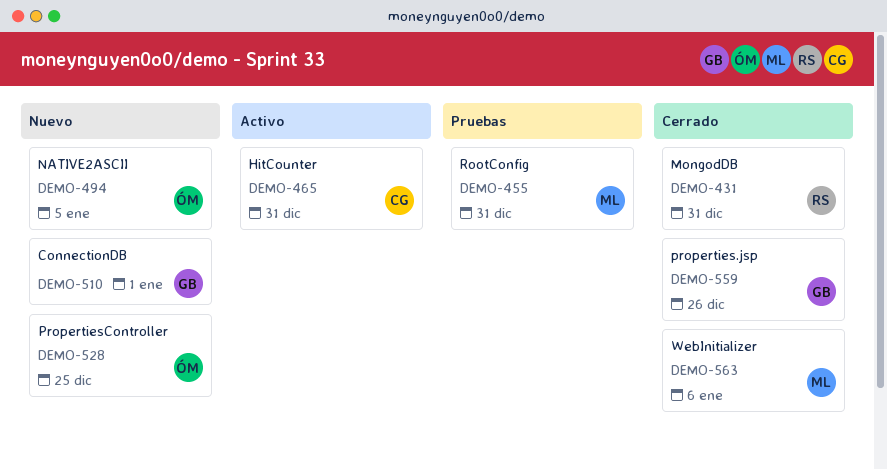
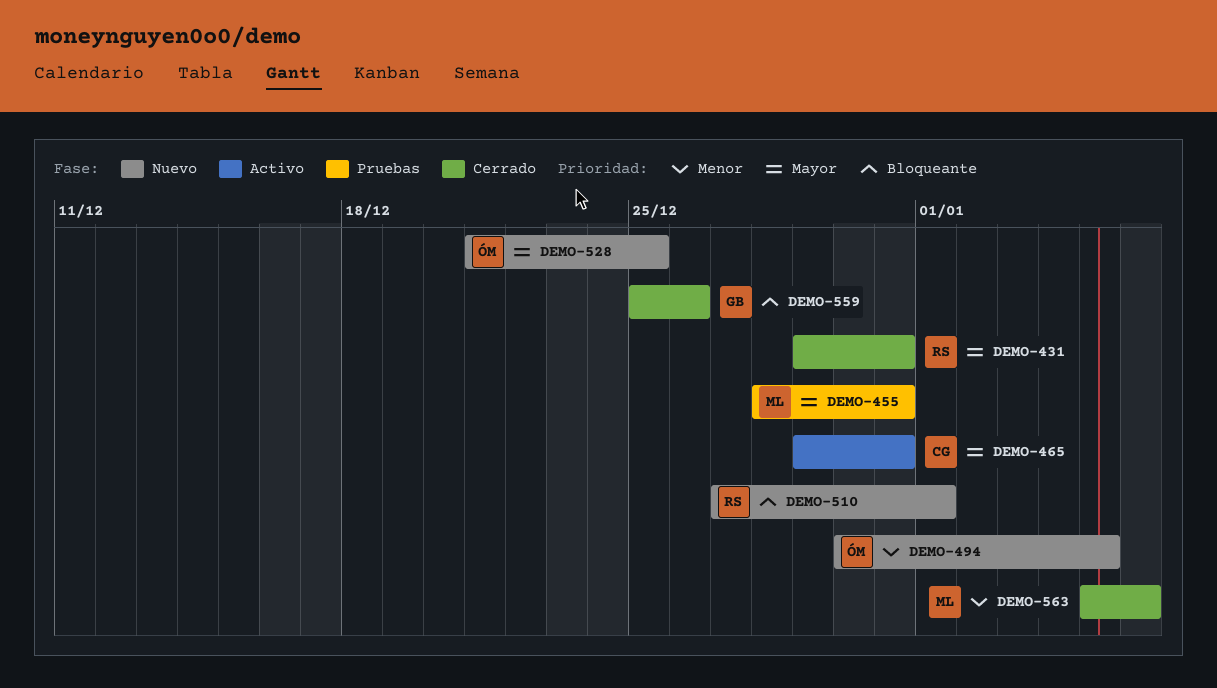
DEMO-510, owner: GB -> RS

